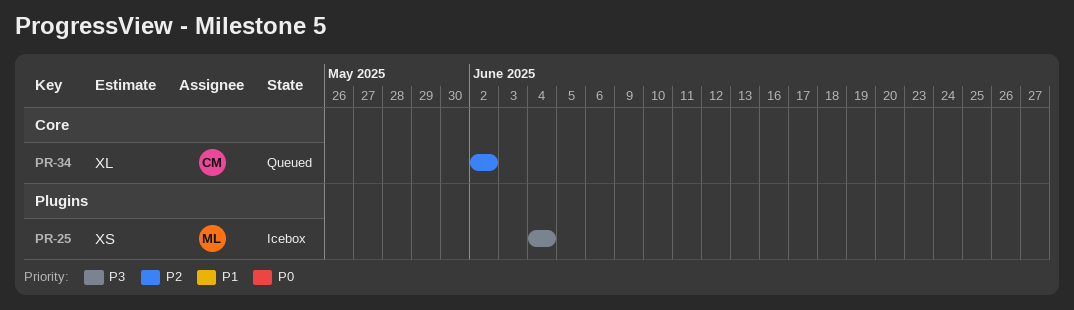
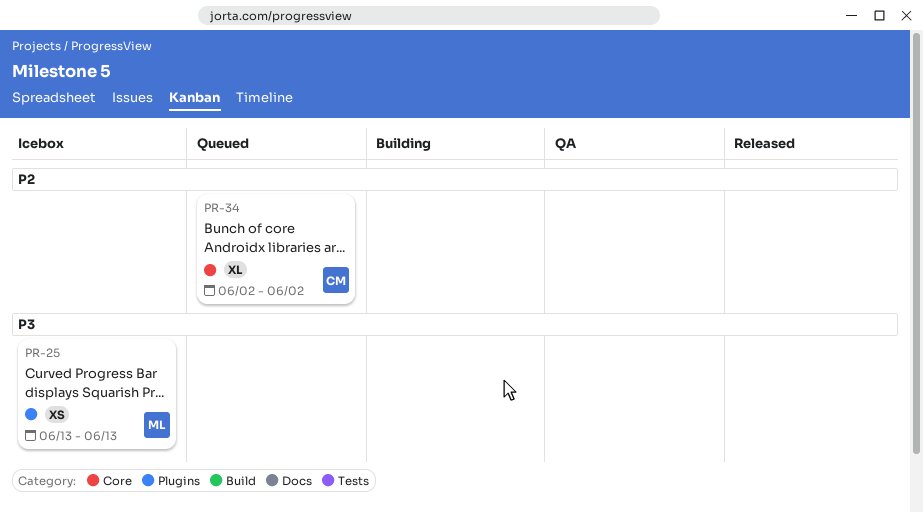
PR-25, start: Jun 4 -> Jun 13
PR-25, due: Jun 4 -> Jun 13

